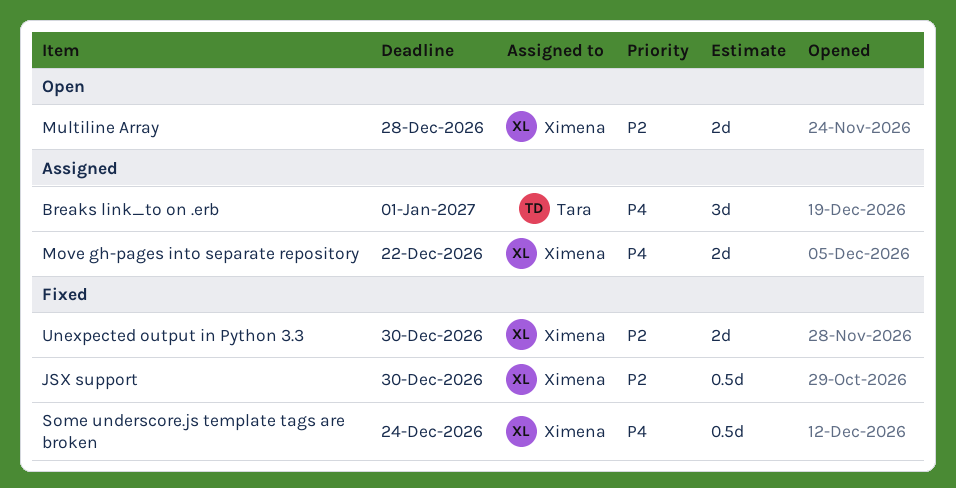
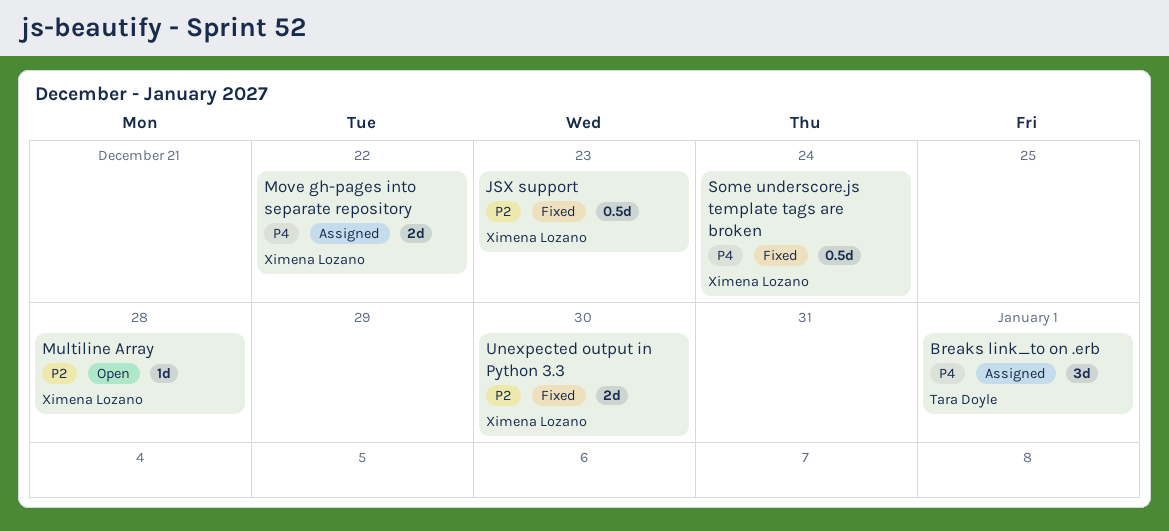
JSX support, due: Dec 30 -> Dec 23
Multiline Array, estimate: 2d -> 1d

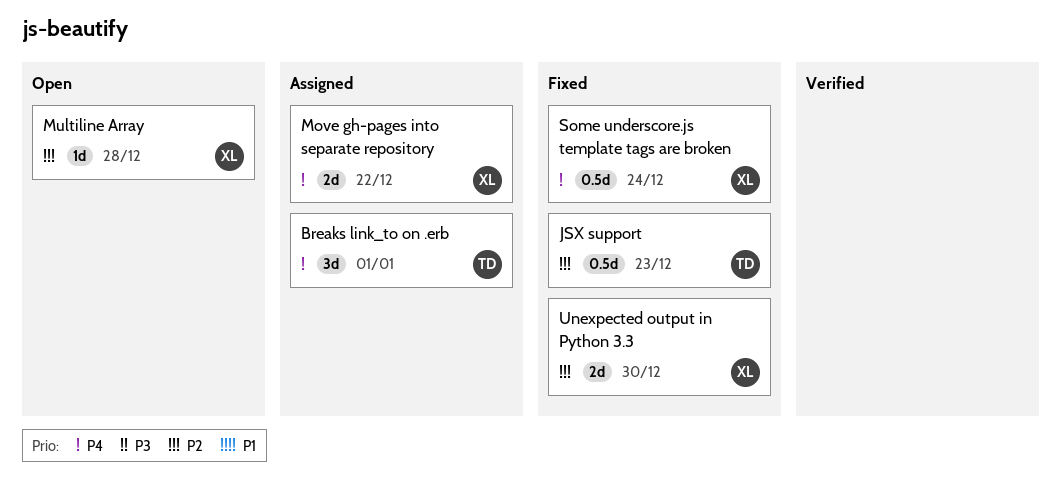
JSX support, owner: Ximena Lozano -> Tara Doyle

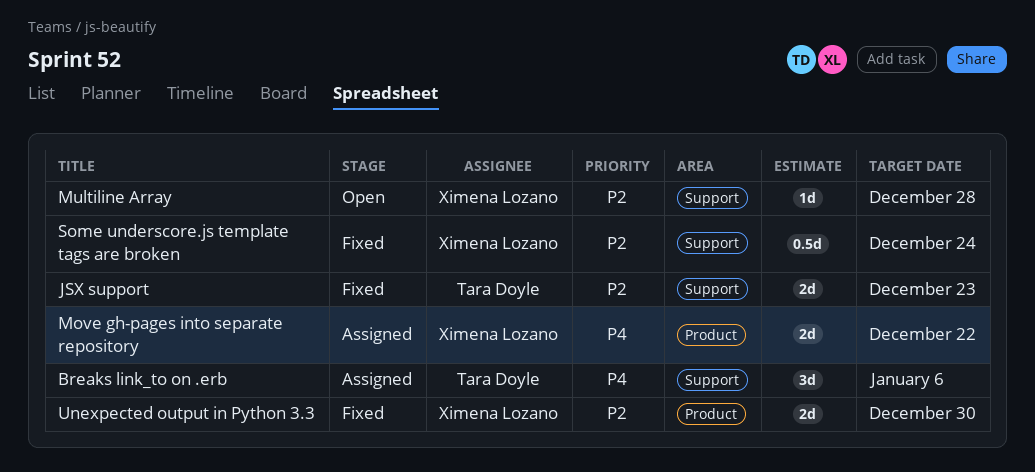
Breaks link_to on .erb, due: Jan 1 -> Jan 6
JSX support, estimate: 0.5d -> 2d
Some underscore.js template tags are broken, priority: P4 -> P2

